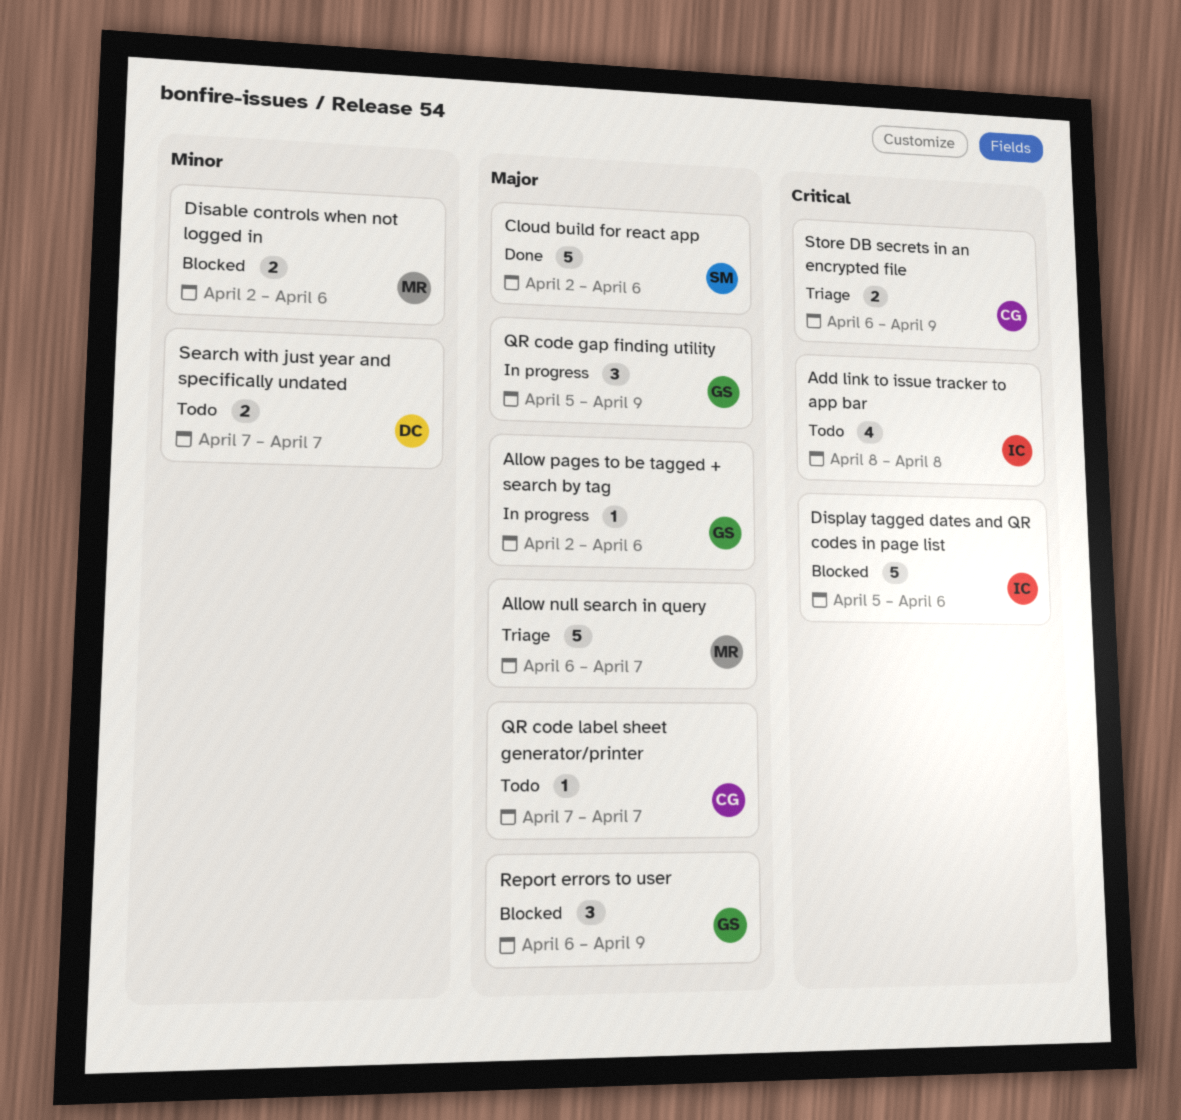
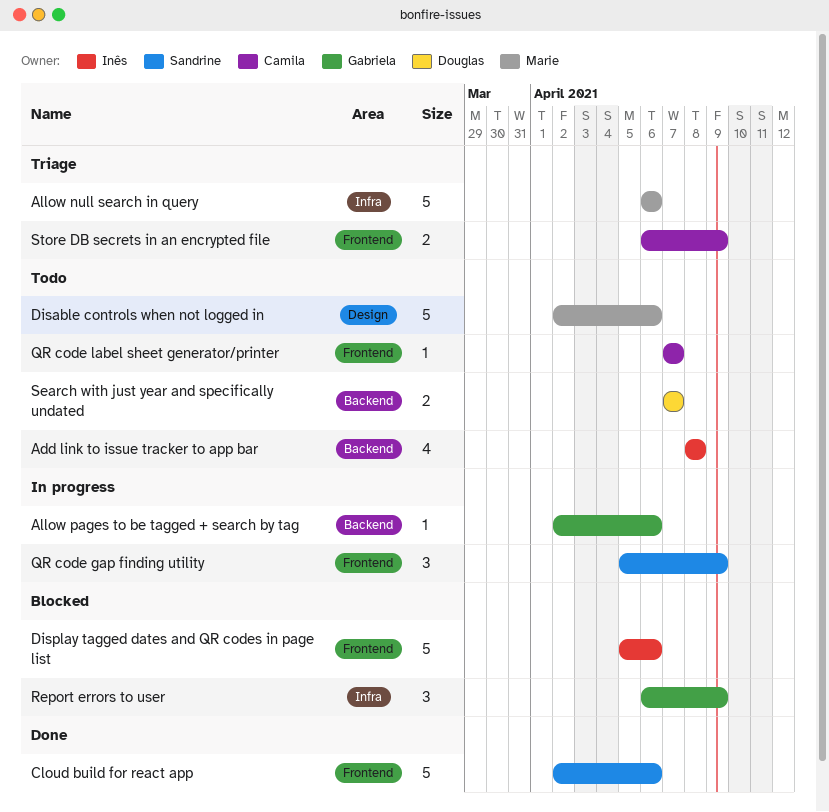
Allow null search in query, due: Apr 7 -> Apr 6
Disable controls when not logged in, status: Blocked -> Todo
Disable controls when not logged in, estimate: 2 -> 5
QR code gap finding utility, owner: Gabriela -> Sandrine

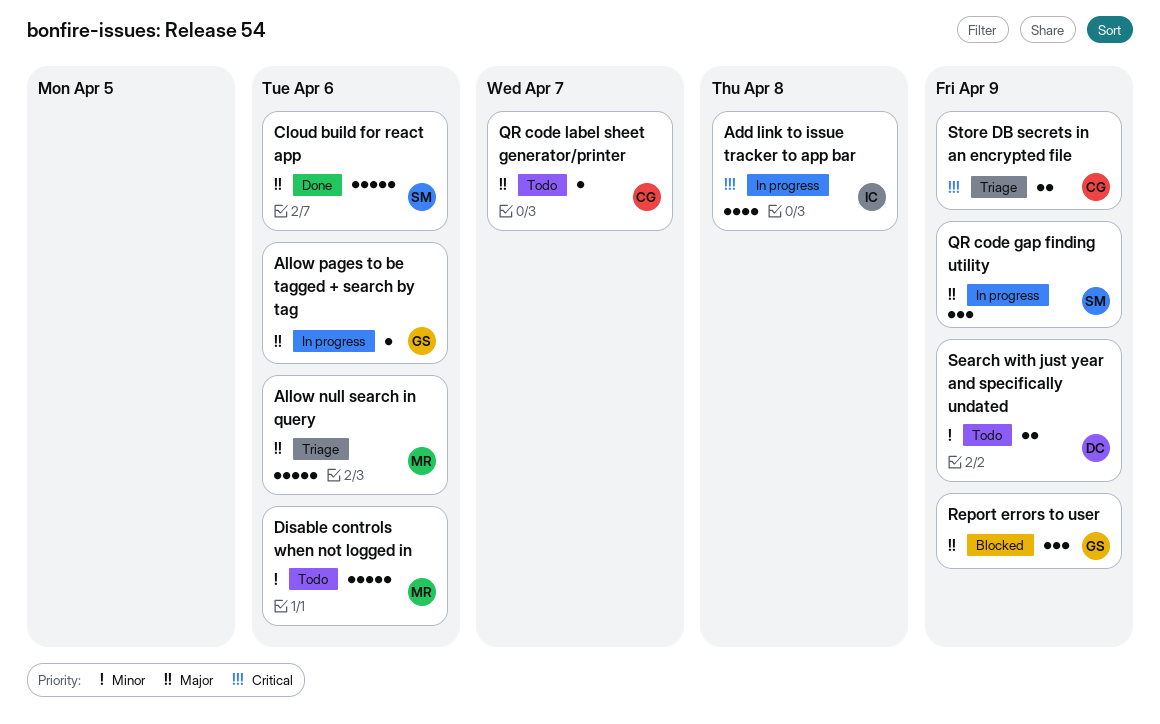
Add link to issue tracker to app bar, status: Todo -> In progress
Display tagged dates and QR codes in page list: present -> none
Search with just year and specifically undated, due: Apr 7 -> Apr 9

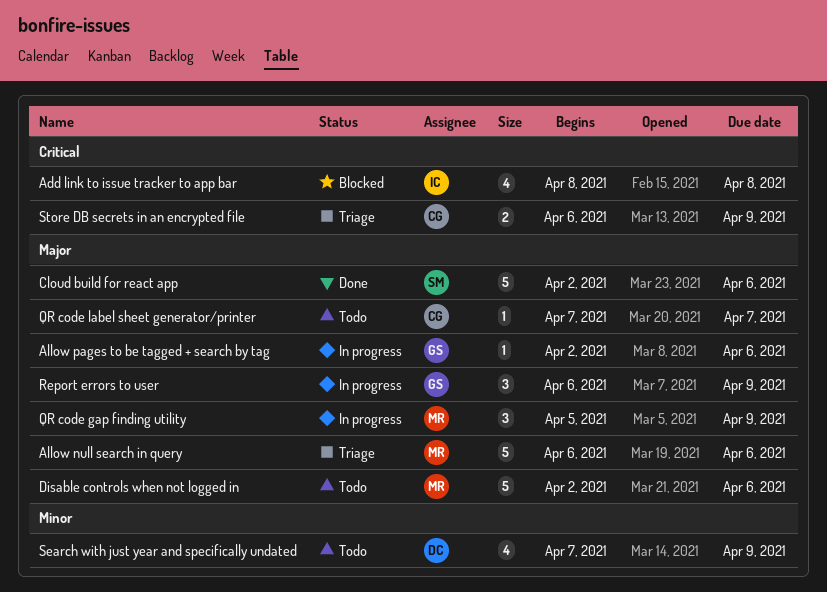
Add link to issue tracker to app bar, status: In progress -> Blocked
Disable controls when not logged in, priority: Minor -> Major
QR code gap finding utility, owner: SM -> MR
Report errors to user, status: Blocked -> In progress
Search with just year and specifically undated, estimate: 2 -> 4

